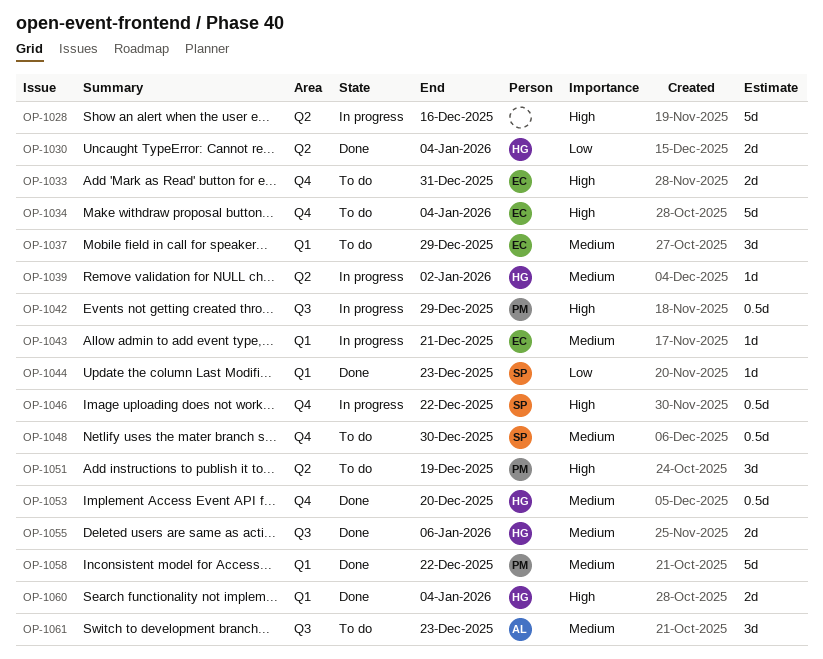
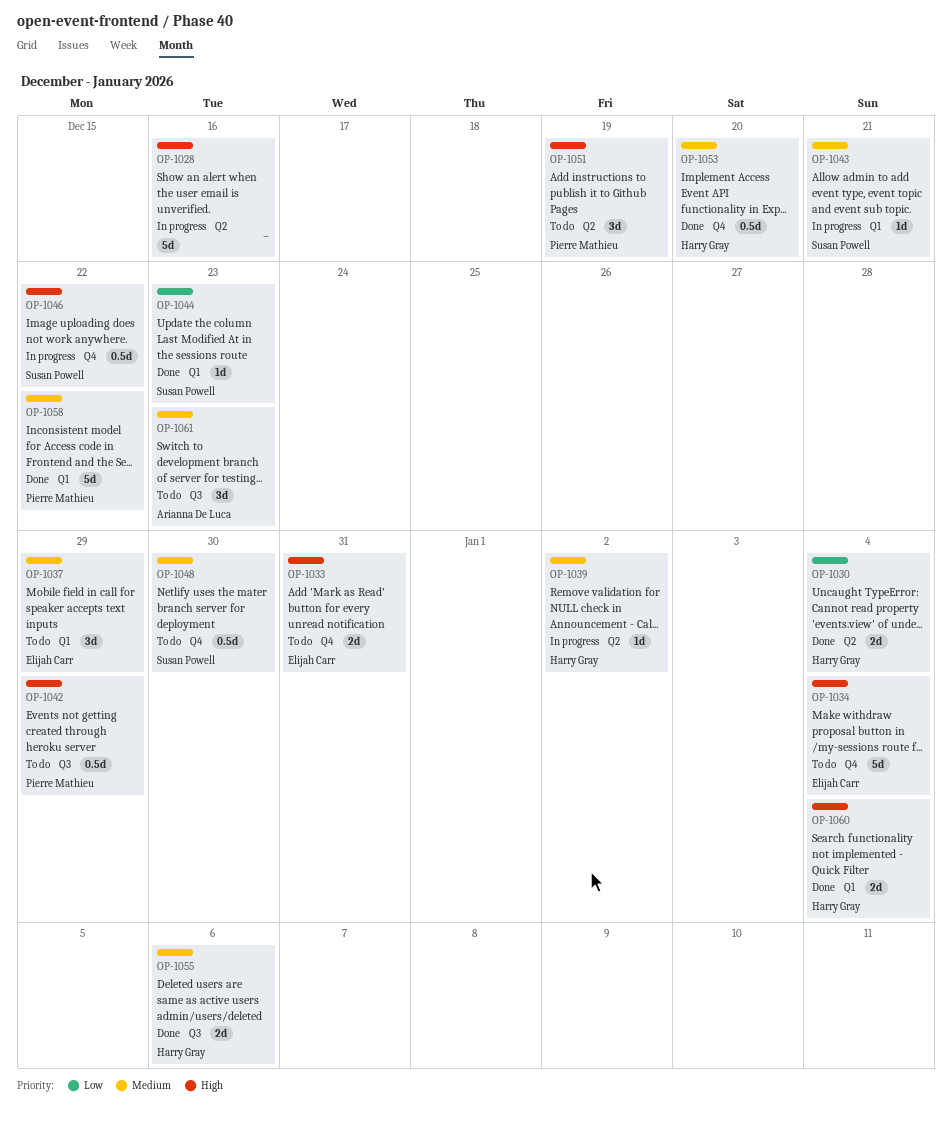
OP-1042, status: In progress -> To do
OP-1043, owner: Elijah Carr -> Susan Powell

